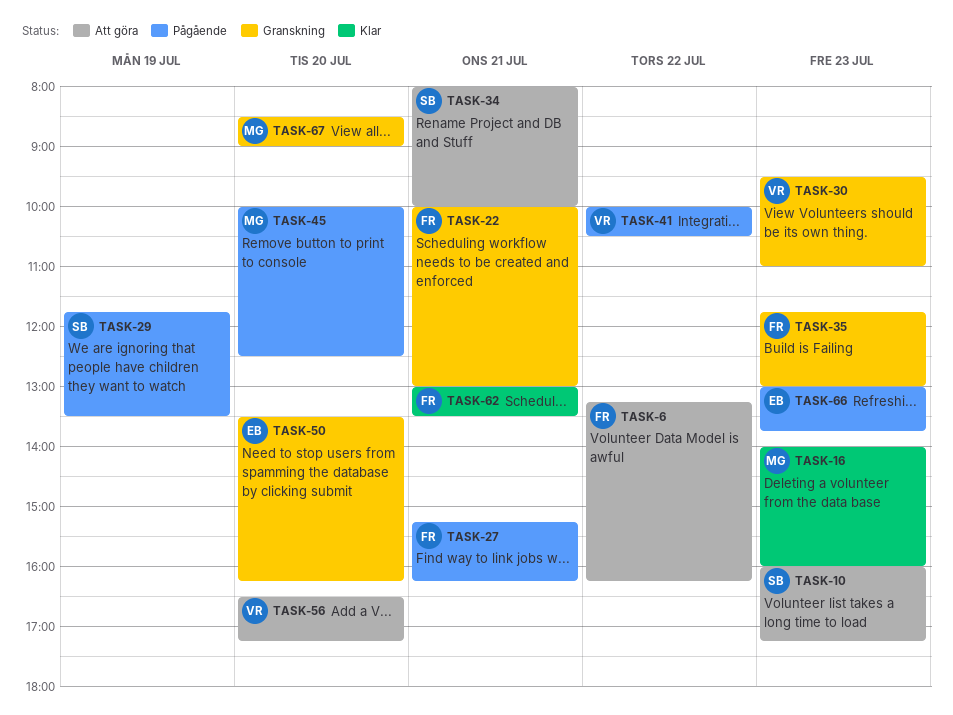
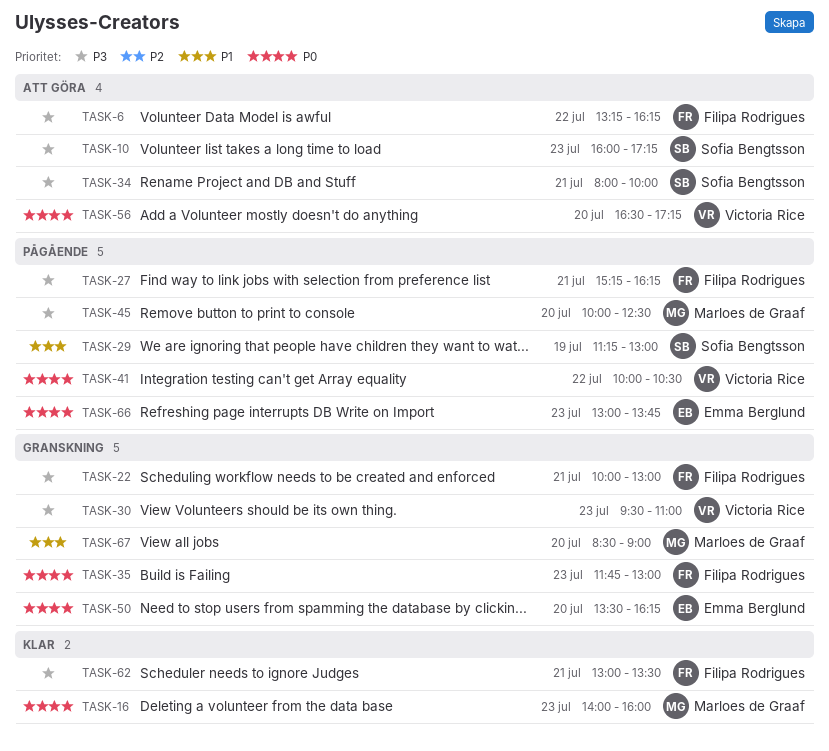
TASK-29, begins: 11:45 -> 11:15
TASK-29, ends: 13:30 -> 13:00

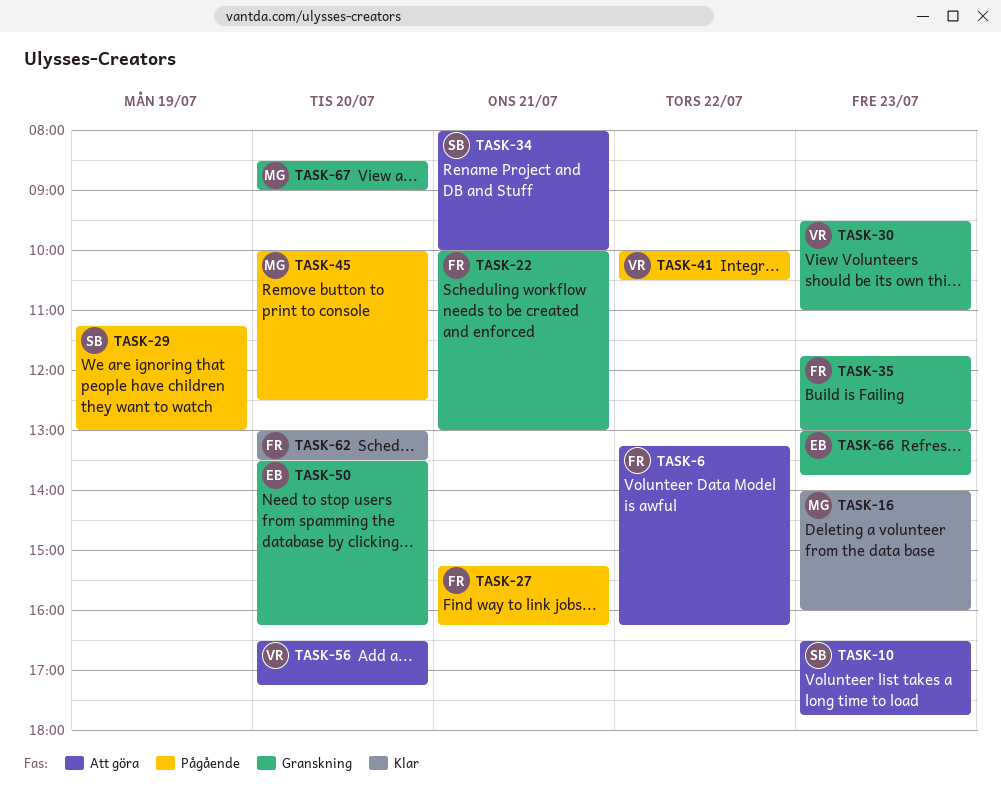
TASK-10, begins: 16:00 -> 16:30
TASK-10, ends: 17:15 -> 17:45
TASK-62, day: Jul 21 -> Jul 20
TASK-66, status: Pågående -> Granskning

